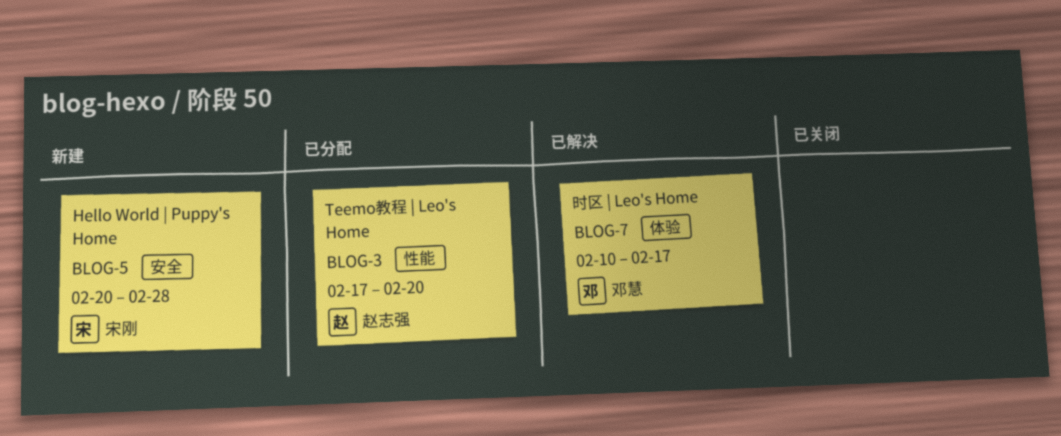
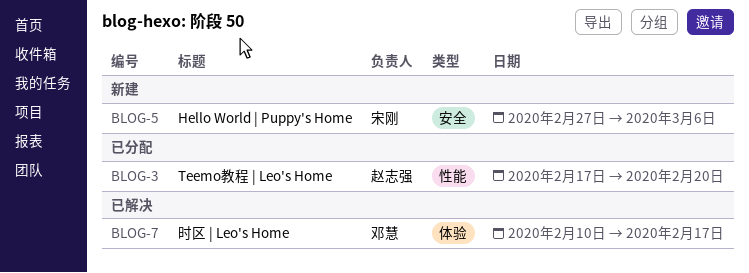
BLOG-5, start: Feb 20 -> Feb 27
BLOG-5, due: Feb 28 -> Mar 6

